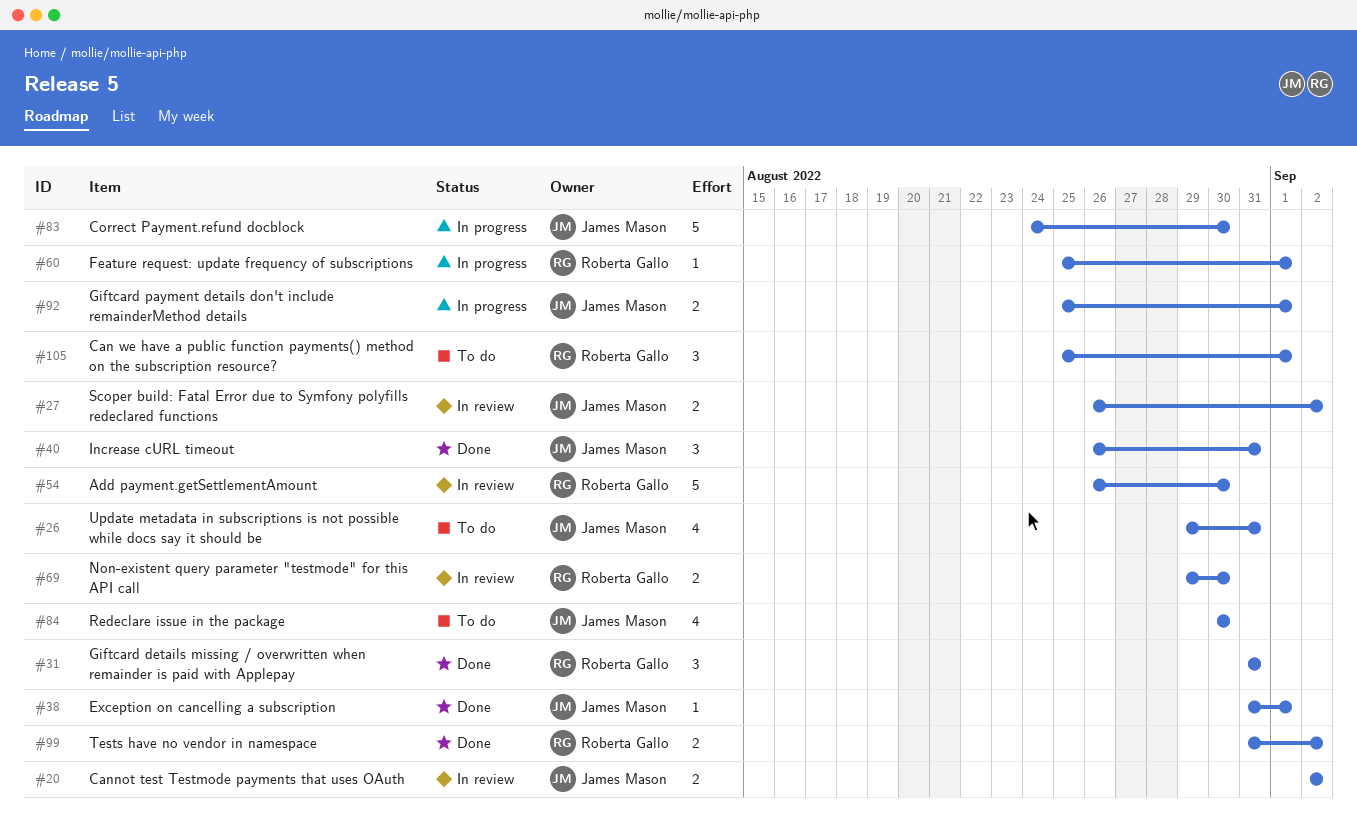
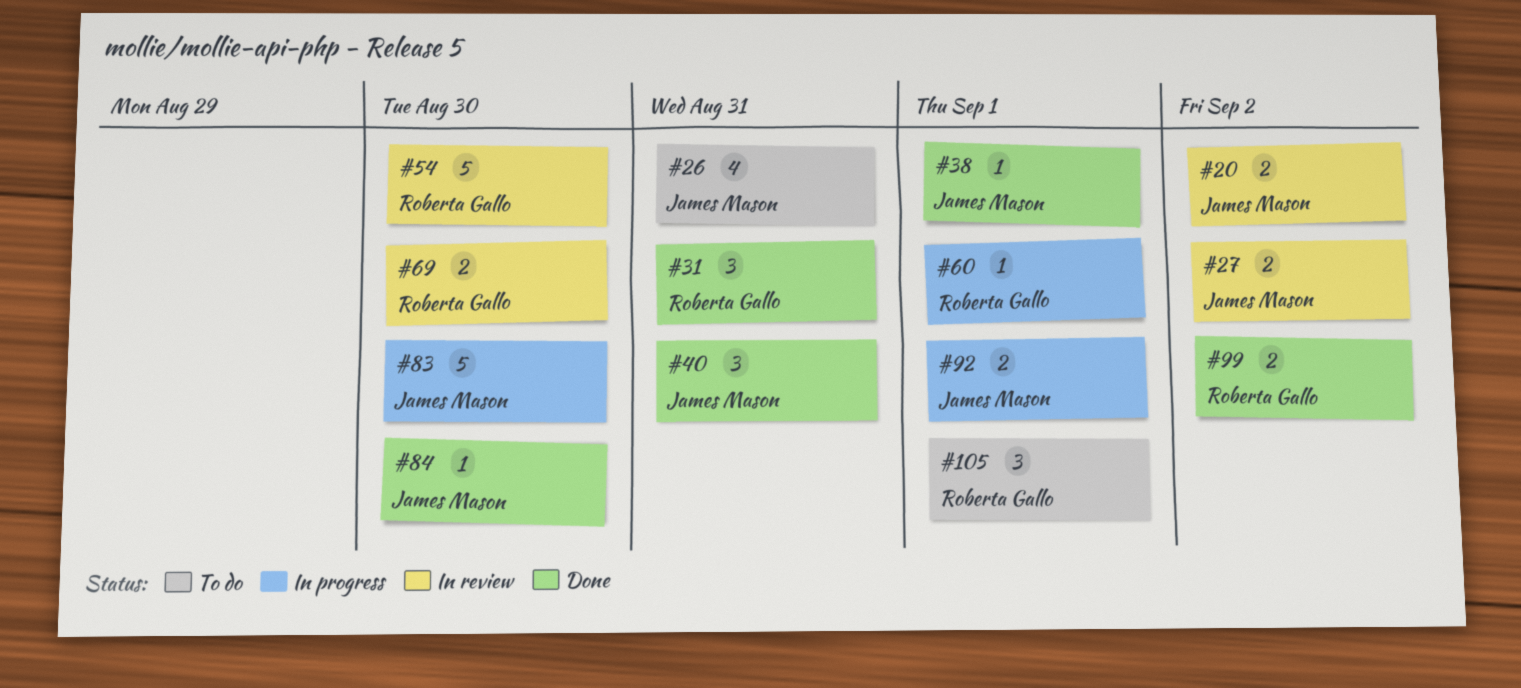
#84, status: To do -> Done
#84, estimate: 4 -> 1

